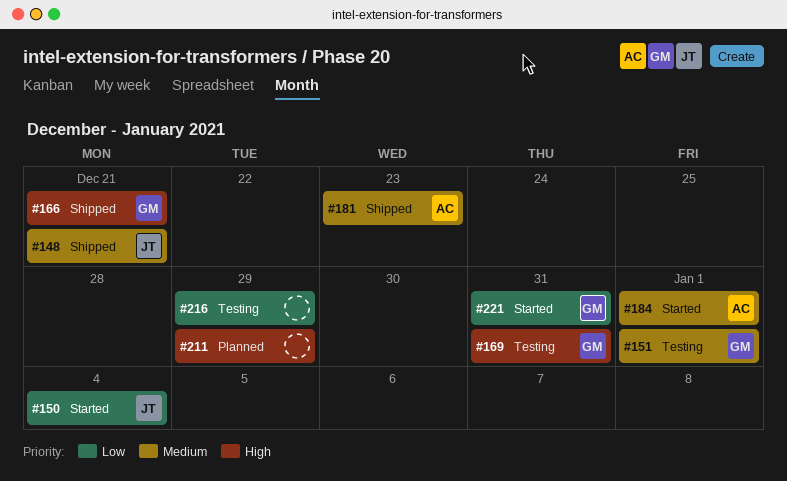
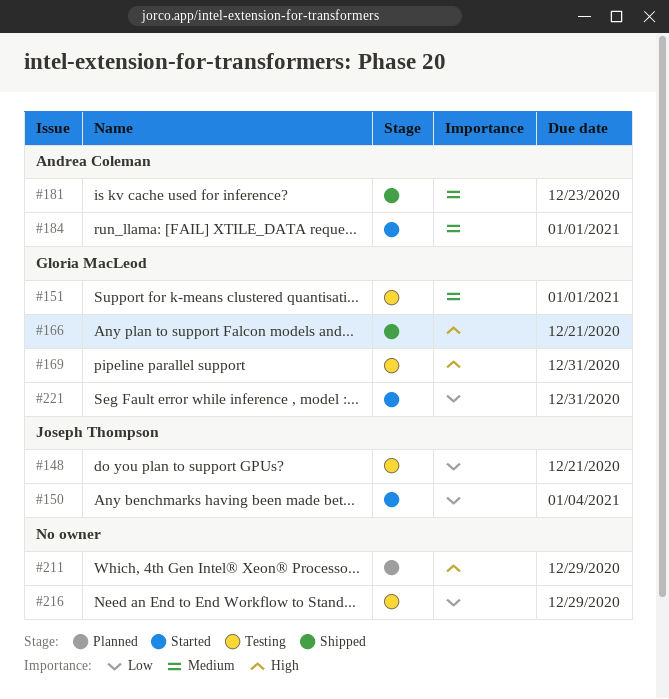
#148, status: Shipped -> Testing
#148, priority: Medium -> Low

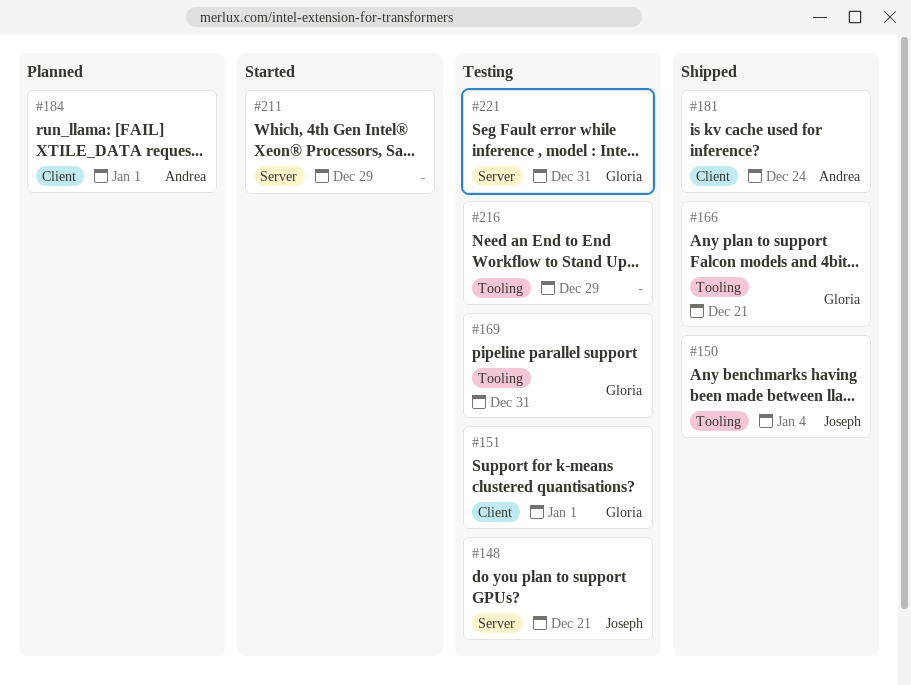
#150, status: Started -> Shipped
#181, due: Dec 23 -> Dec 24
#184, status: Started -> Planned
#211, status: Planned -> Started
#221, status: Started -> Testing

